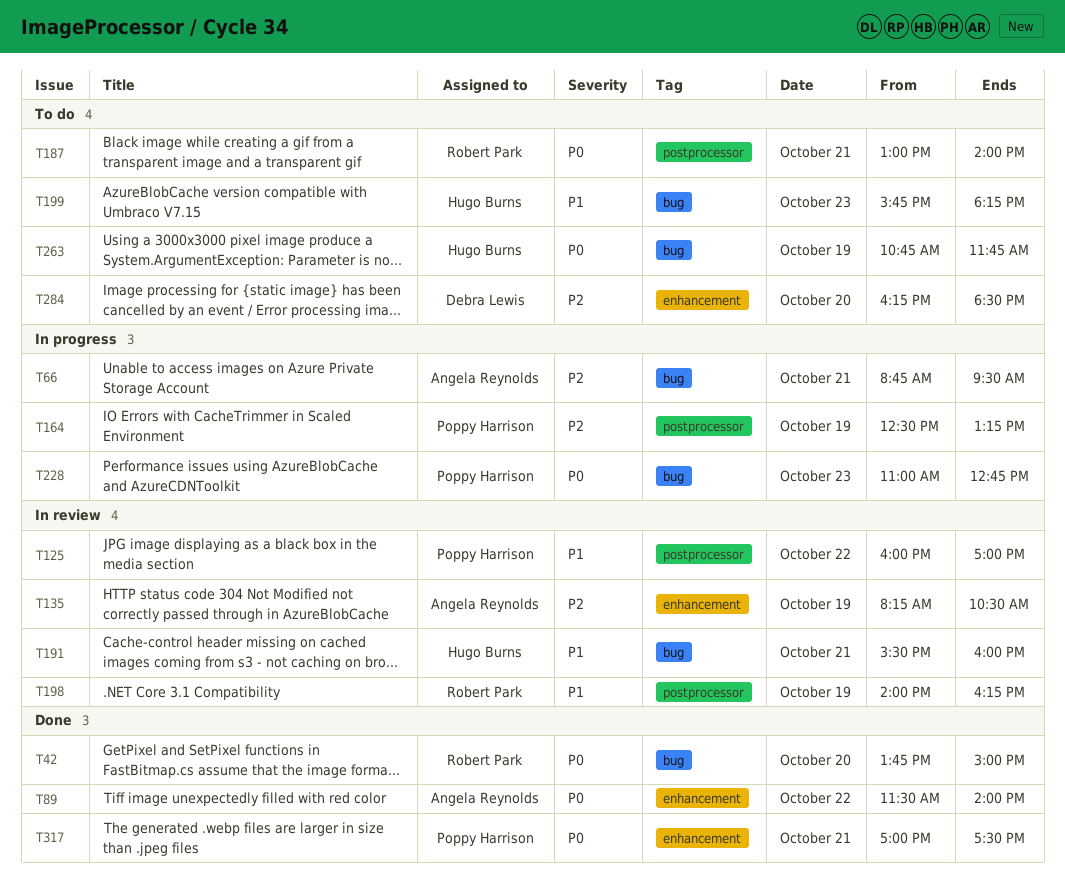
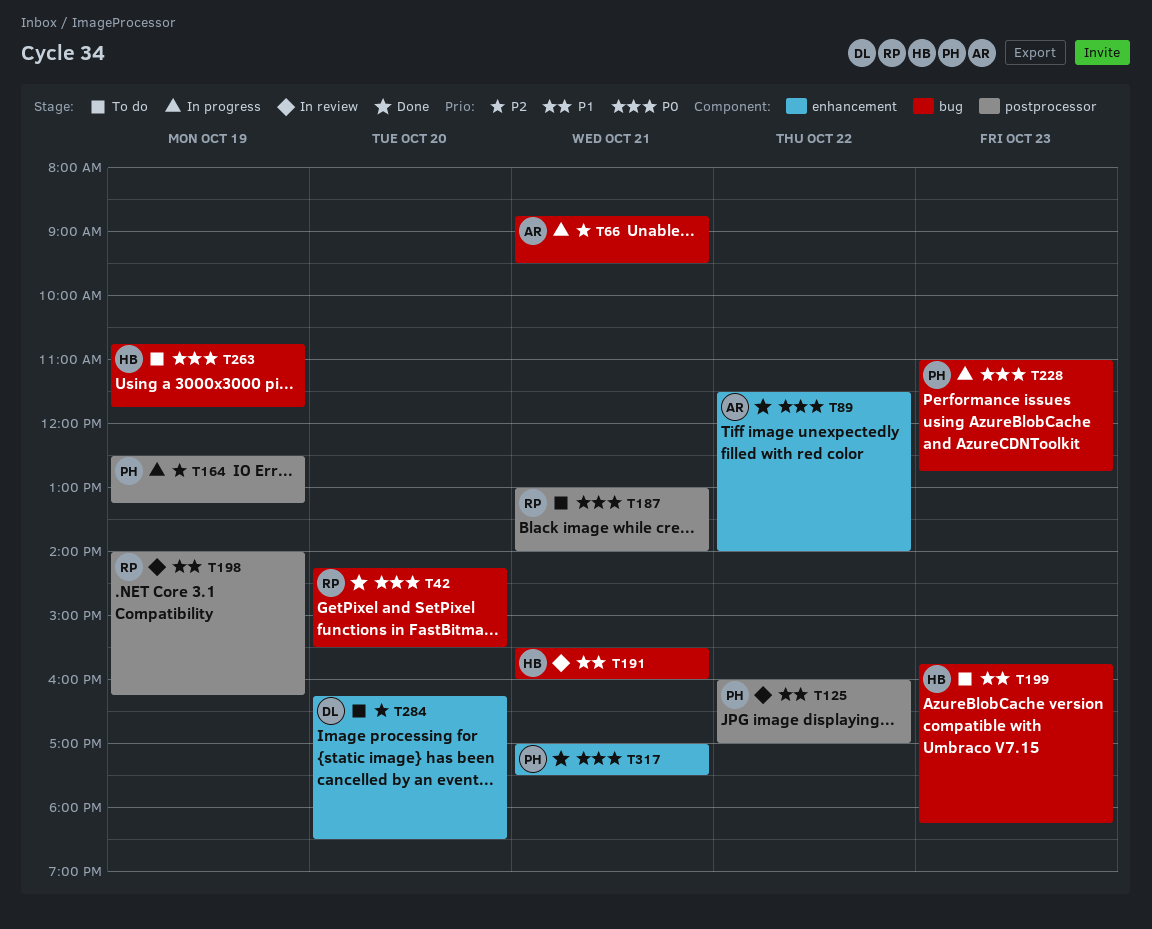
T42, begins: 13:45 -> 14:15
T42, ends: 15:00 -> 15:30
T135: present -> none

